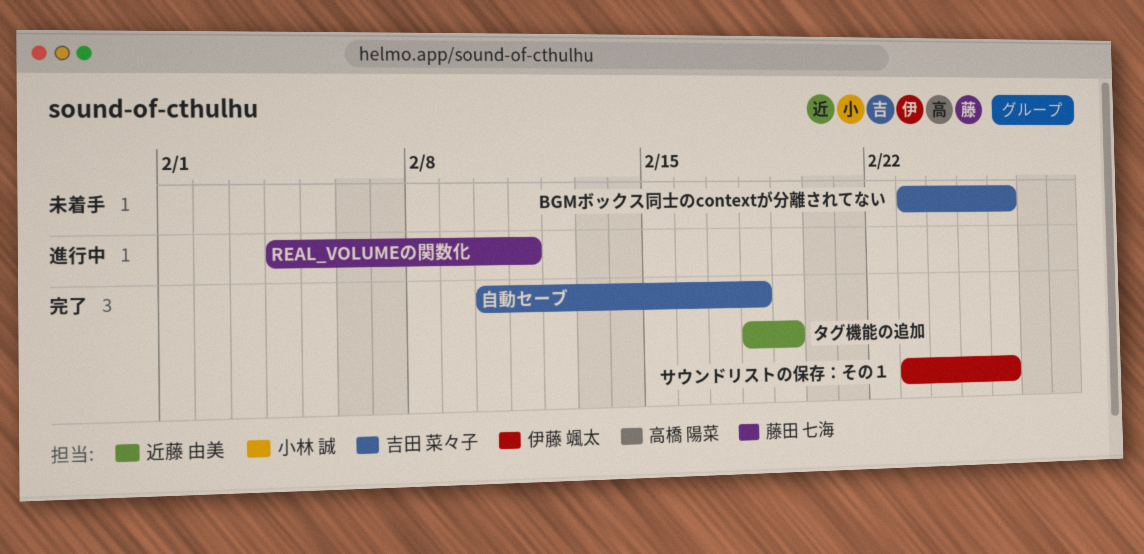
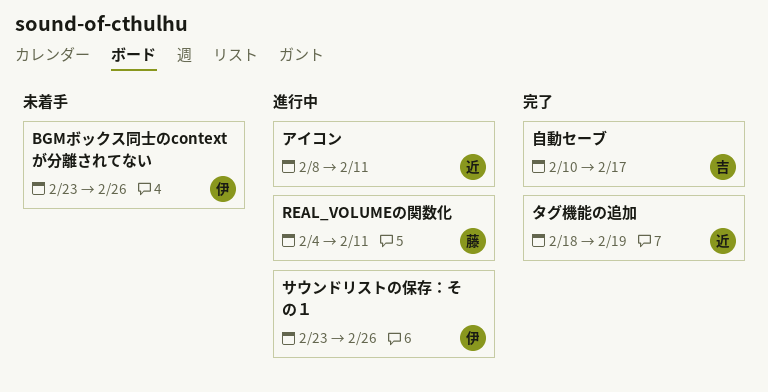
BGMボックス同士のcontextが分離されてない, owner: 吉田 菜々子 -> 伊藤 颯太
アイコン: none -> present
サウンドリストの保存：その１, status: 完了 -> 進行中
自動セーブ, due: Feb 18 -> Feb 17

